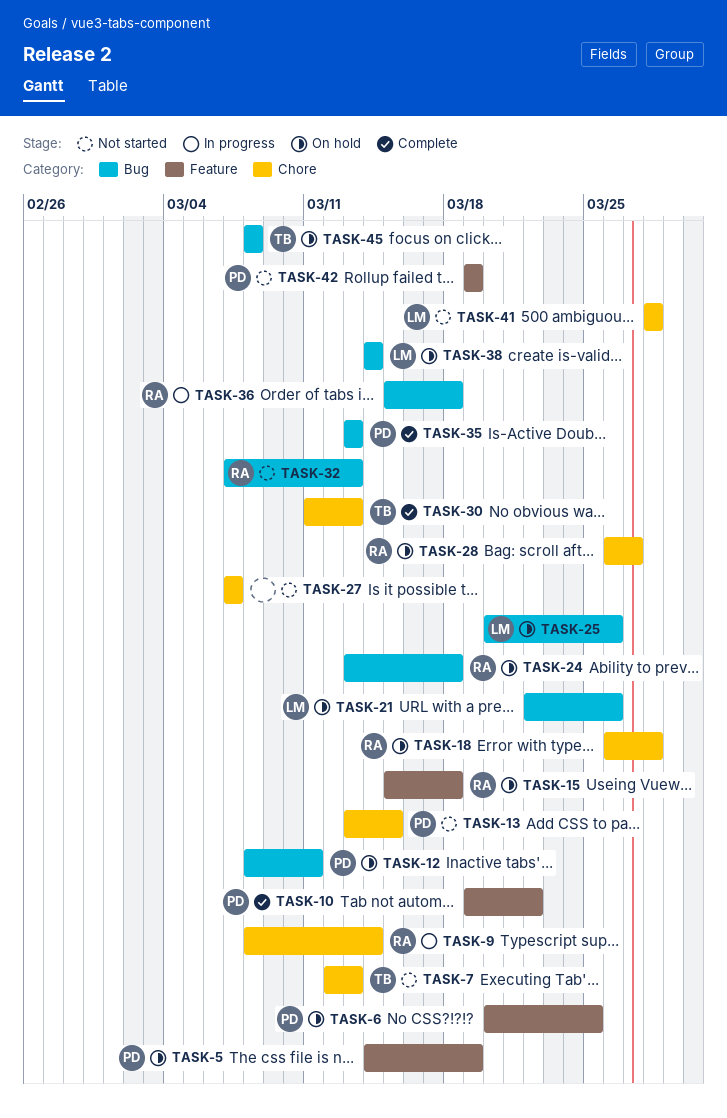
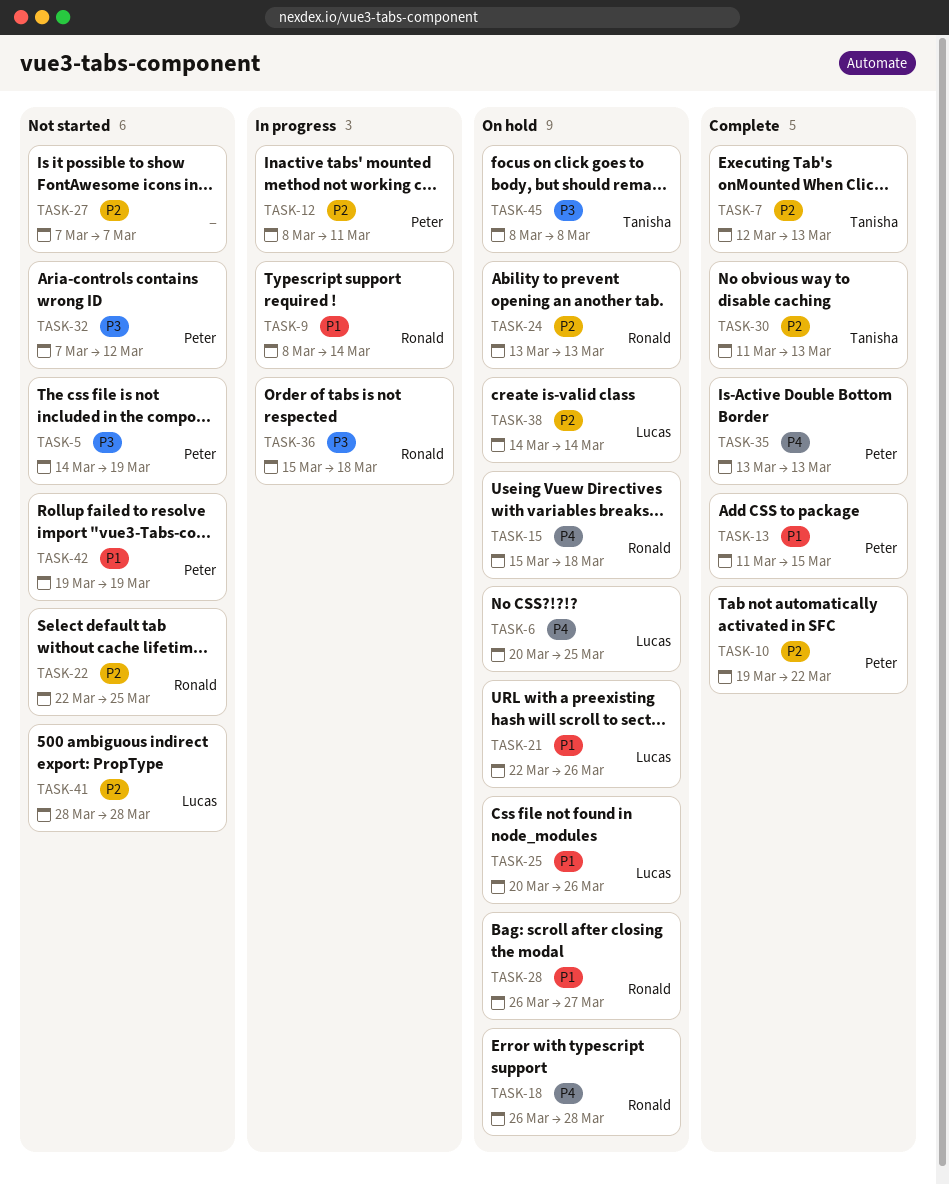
TASK-5, status: On hold -> Not started
TASK-6, owner: Peter -> Lucas
TASK-7, status: Not started -> Complete
TASK-12, status: On hold -> In progress
TASK-13, status: Not started -> Complete
TASK-13, start: Mar 13 -> Mar 11
TASK-22: none -> present
TASK-24, due: Mar 18 -> Mar 13
TASK-32, owner: Ronald -> Peter
TASK-32, due: Mar 13 -> Mar 12

